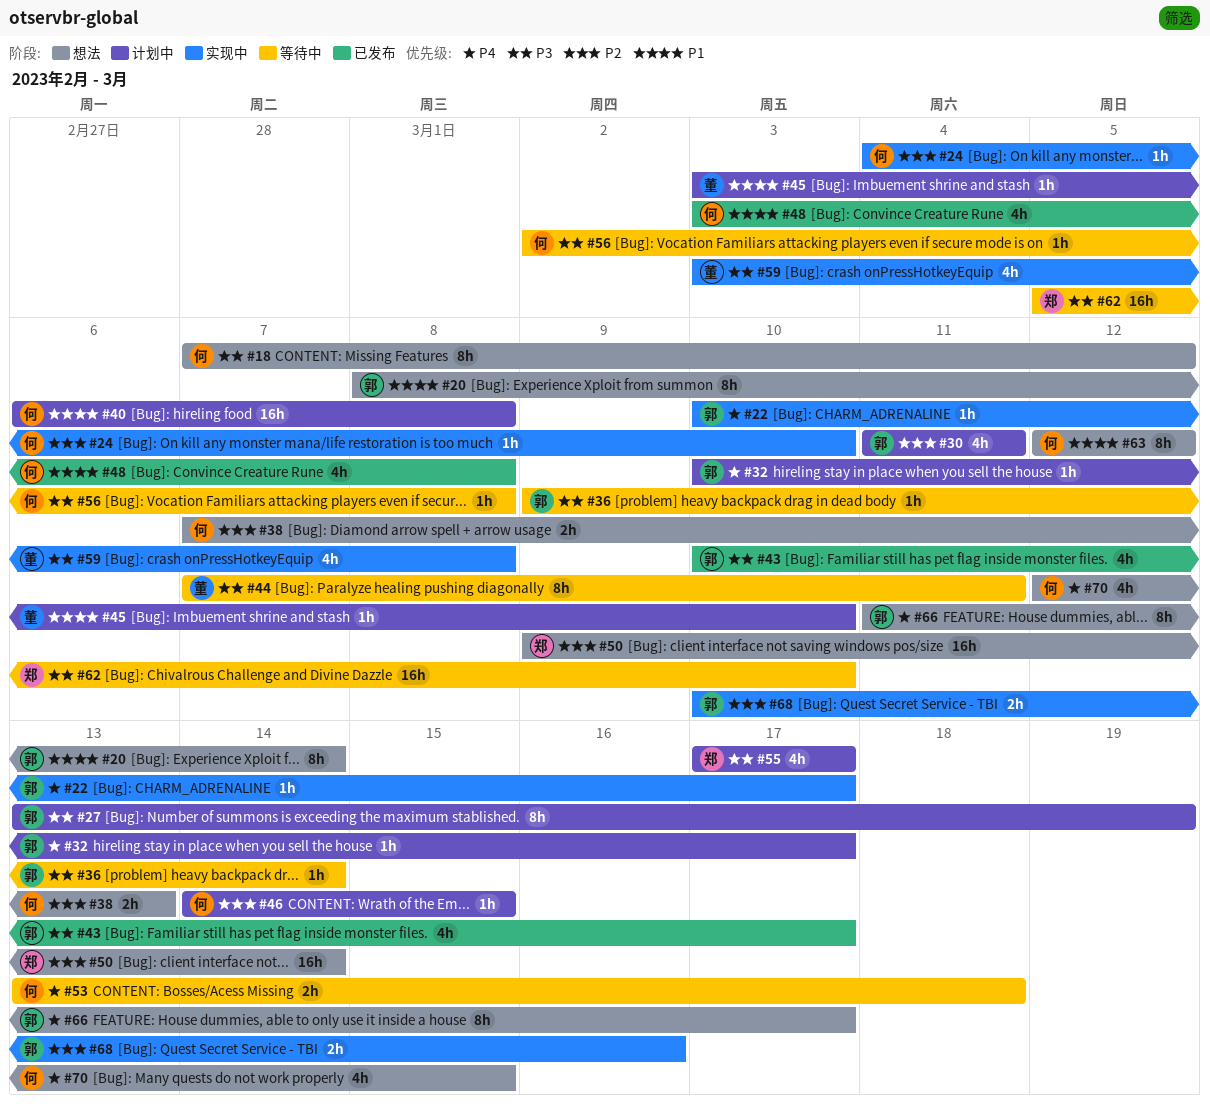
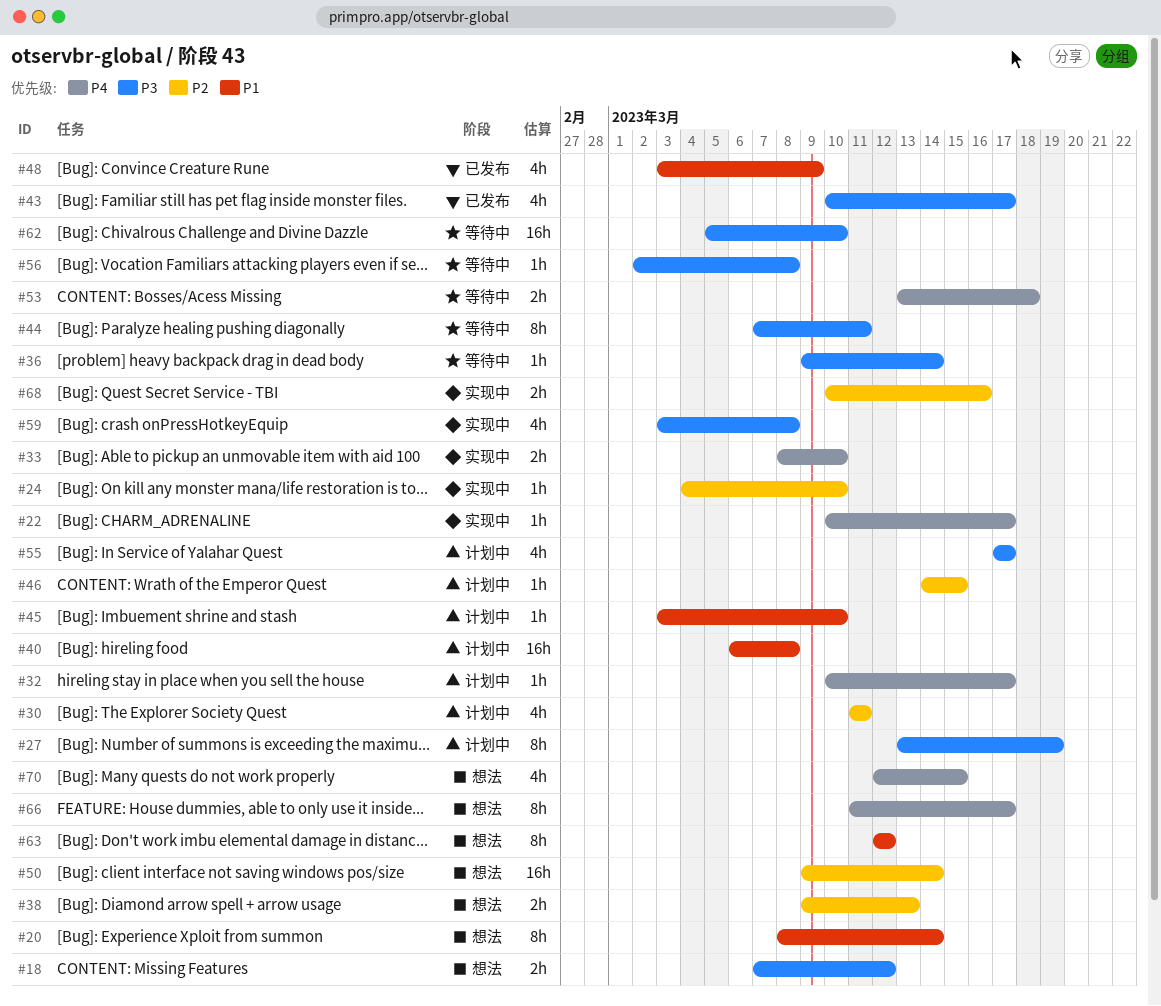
#18, estimate: 8h -> 2h
#33: none -> present
#38, start: Mar 7 -> Mar 9
#48, due: Mar 8 -> Mar 9

